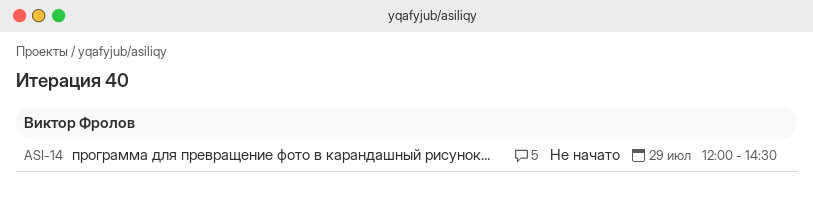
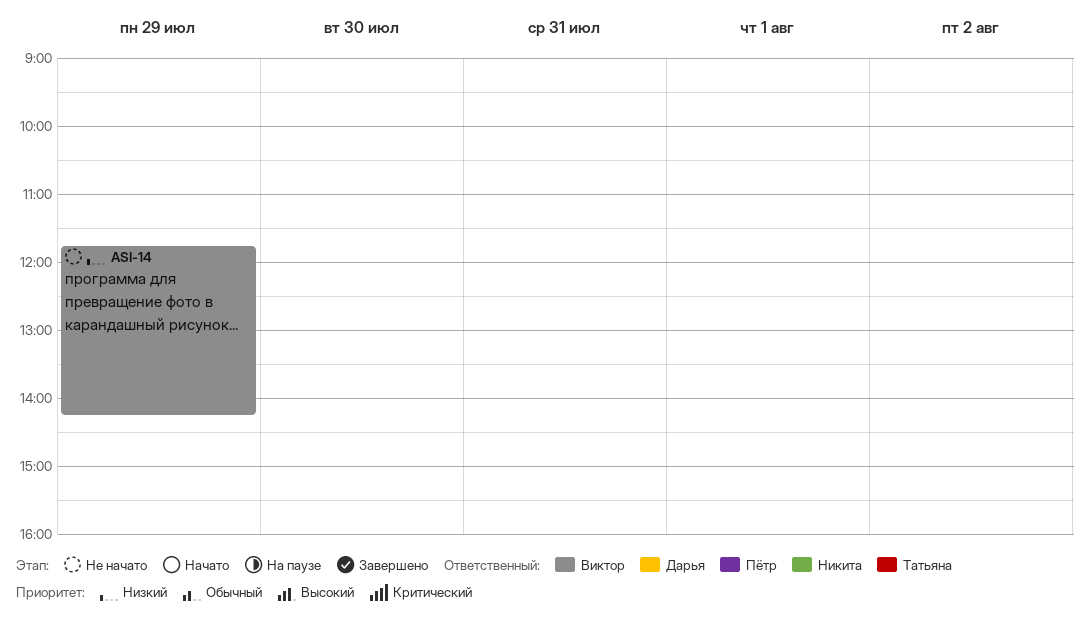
ASI-14, begins: 12:00 -> 11:45
ASI-14, ends: 14:30 -> 14:15

